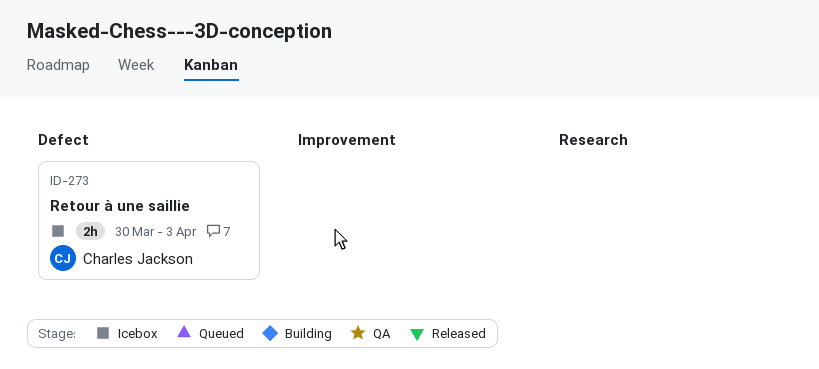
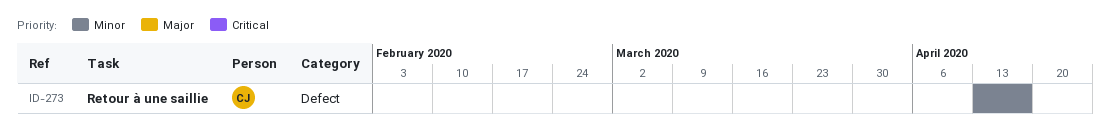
ID-273, start: Mar 30 -> Apr 13
ID-273, due: Apr 3 -> Apr 17

